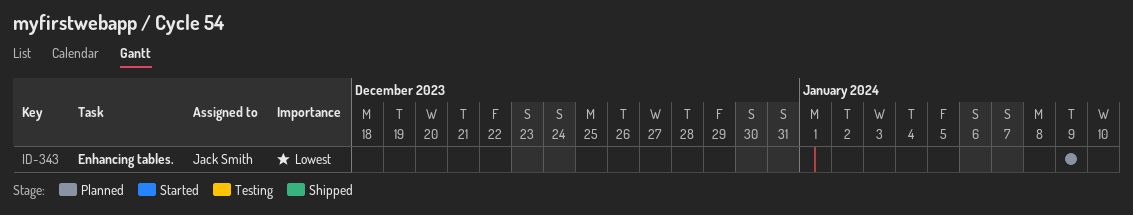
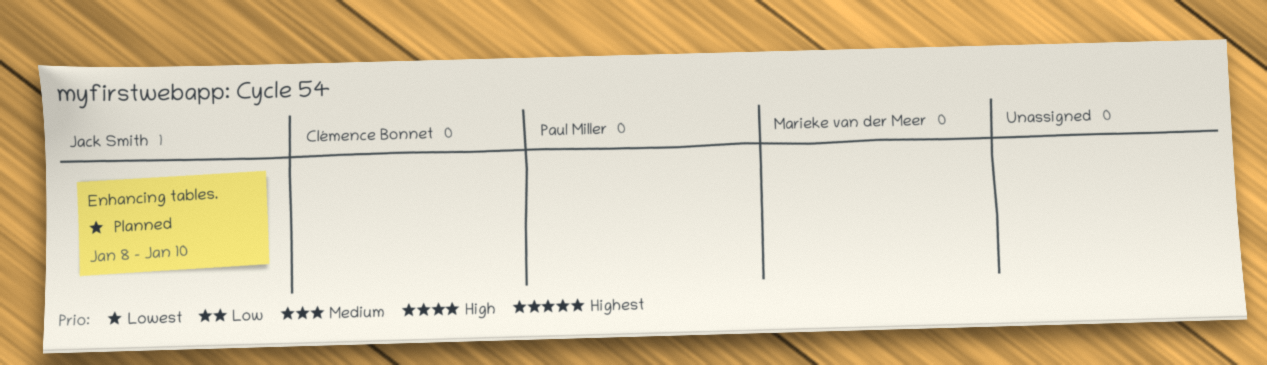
Enhancing tables., start: Jan 9 -> Jan 8
Enhancing tables., due: Jan 9 -> Jan 10

